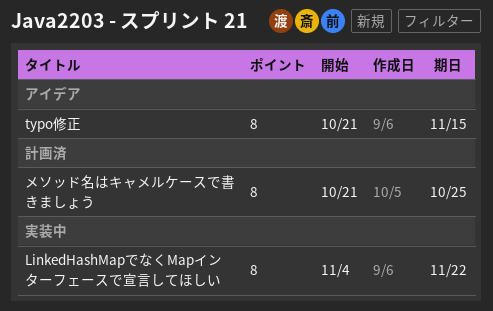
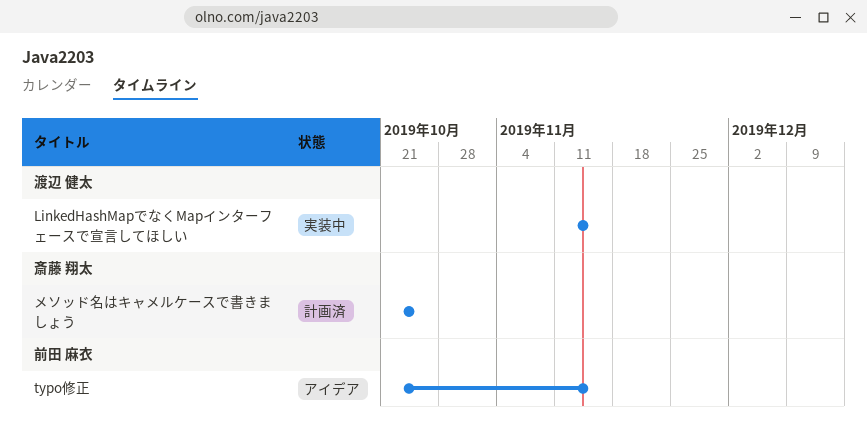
LinkedHashMapでなくMapインターフェースで宣言してほしい, start: Nov 4 -> Nov 11
LinkedHashMapでなくMapインターフェースで宣言してほしい, due: Nov 22 -> Nov 15

